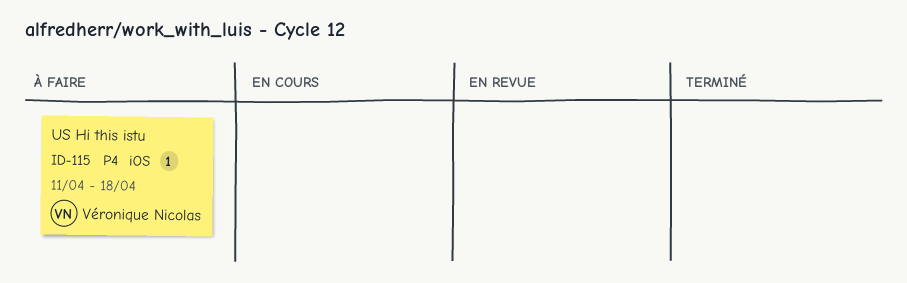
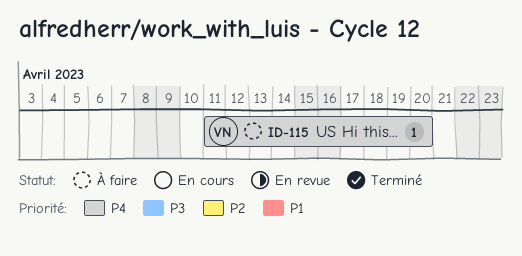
ID-115, due: Apr 18 -> Apr 20

